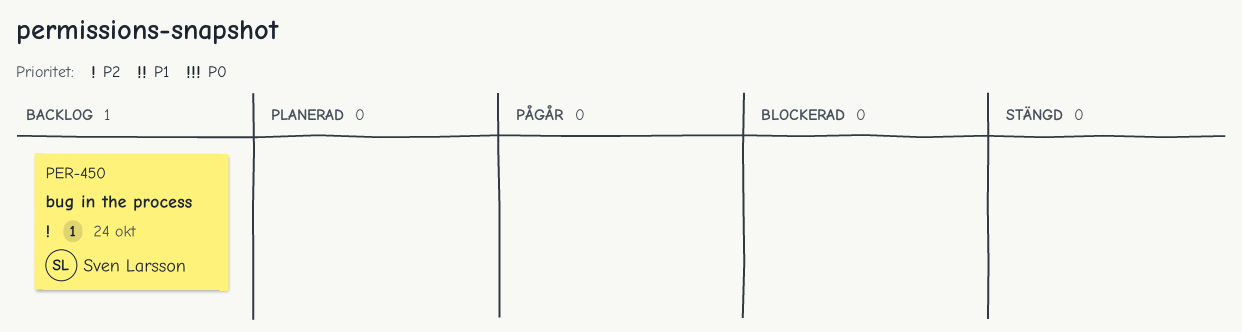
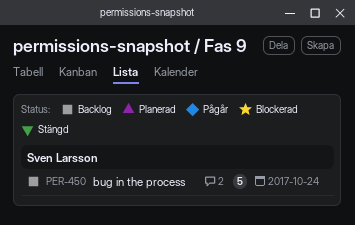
PER-450, estimate: 1 -> 5

